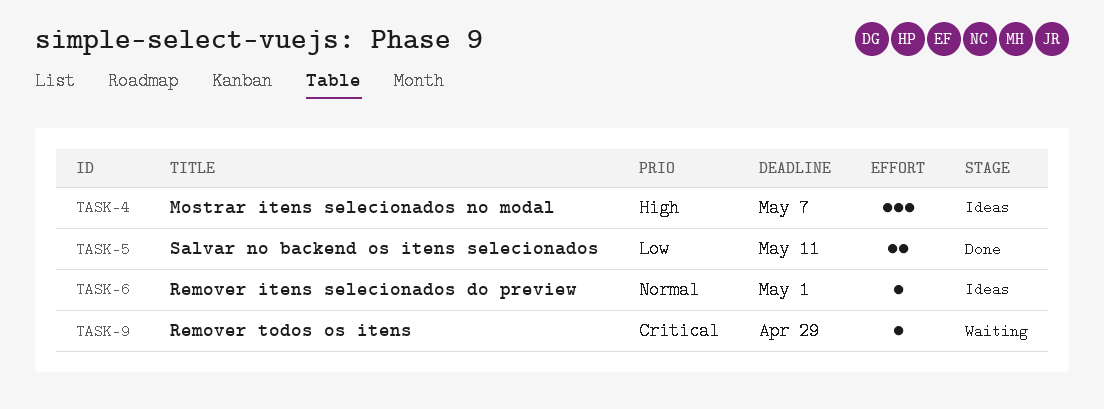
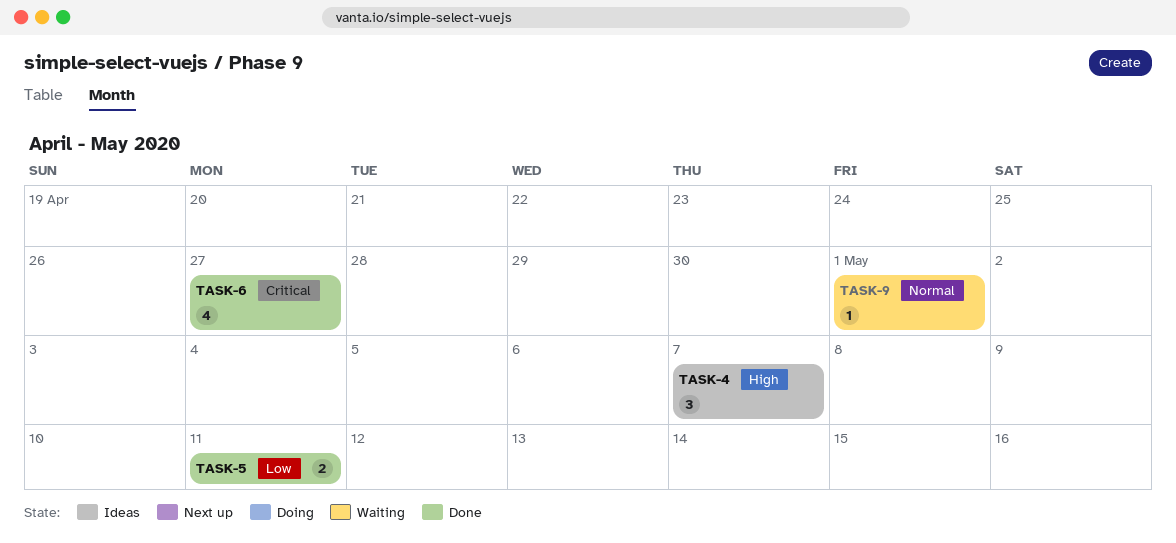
TASK-6, status: Ideas -> Done
TASK-6, priority: Normal -> Critical
TASK-6, estimate: 1 -> 4
TASK-6, due: May 1 -> Apr 27
TASK-9, priority: Critical -> Normal
TASK-9, due: Apr 29 -> May 1

